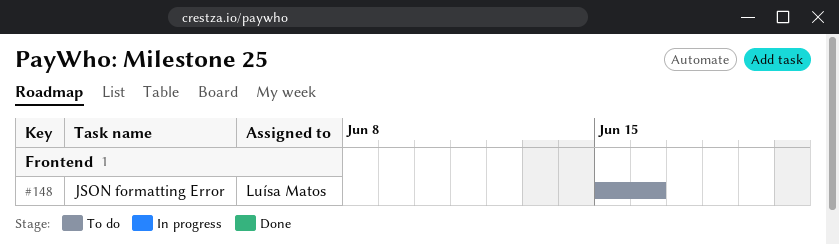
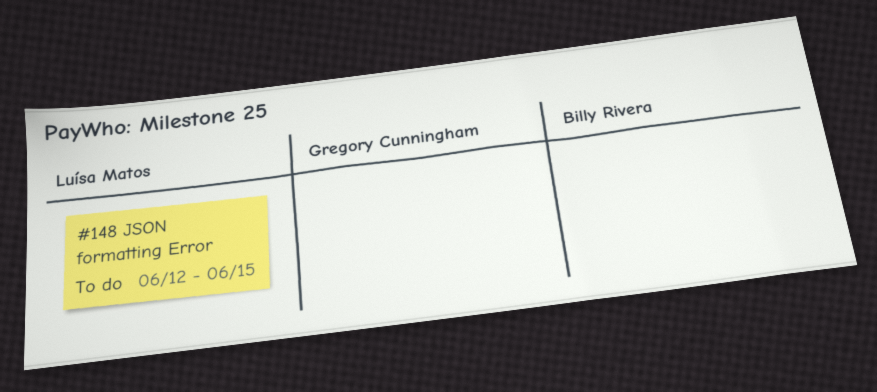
#148, start: Jun 15 -> Jun 12
#148, due: Jun 16 -> Jun 15

